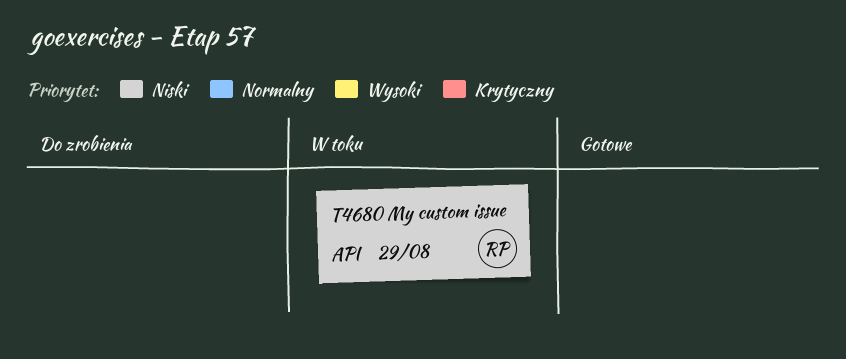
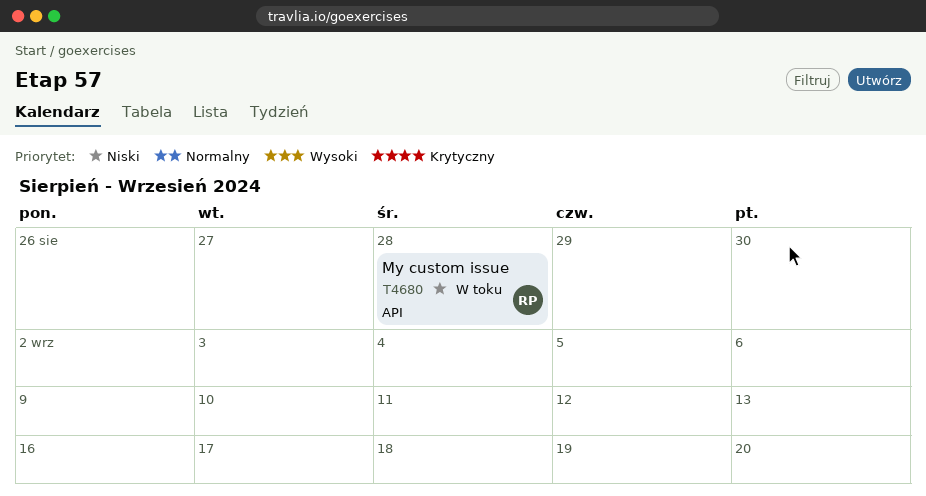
T4680, due: Aug 29 -> Aug 28

